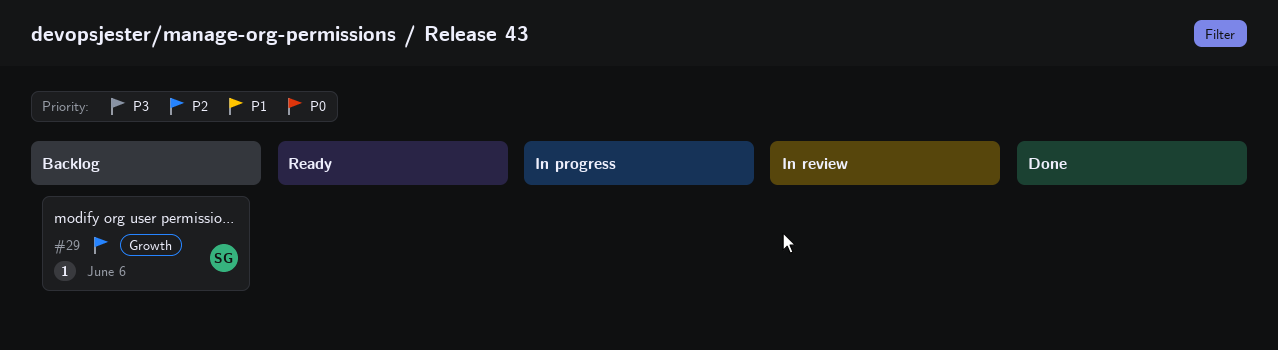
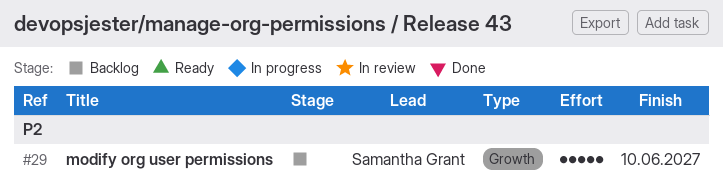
#29, estimate: 1 -> 5
#29, due: Jun 6 -> Jun 10

